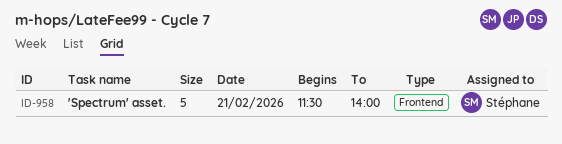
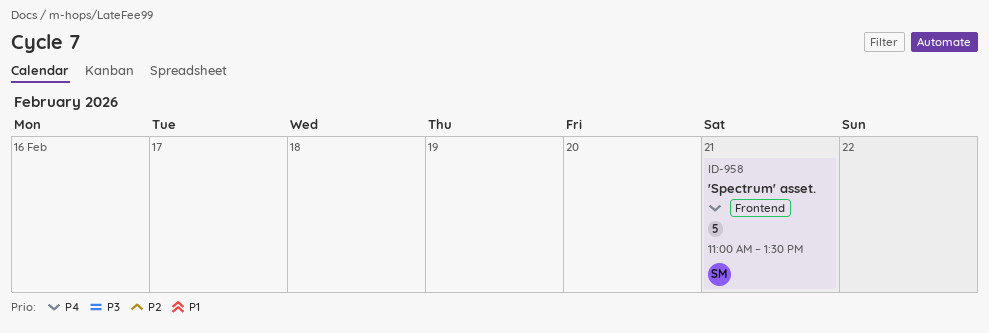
ID-958, begins: 11:30 -> 11:00
ID-958, ends: 14:00 -> 13:30

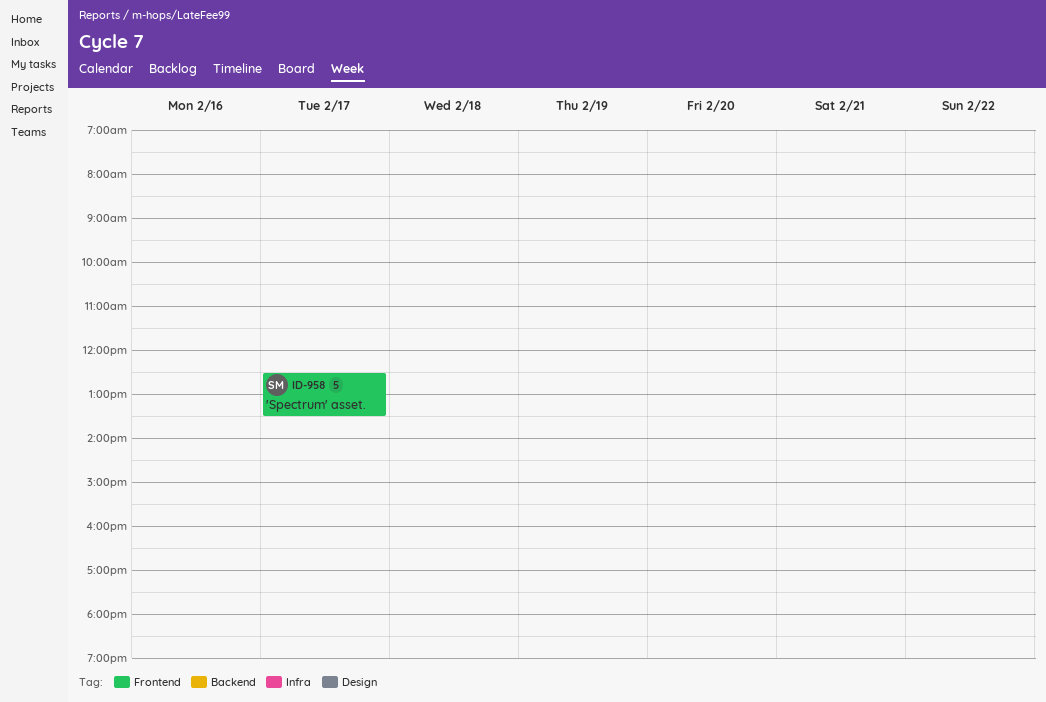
ID-958, day: Feb 21 -> Feb 17
ID-958, begins: 11:00 -> 12:30

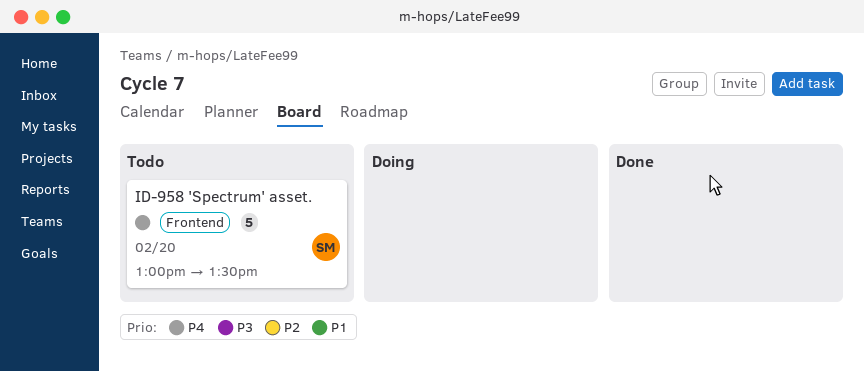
ID-958, day: Feb 17 -> Feb 20
ID-958, begins: 12:30 -> 13:00

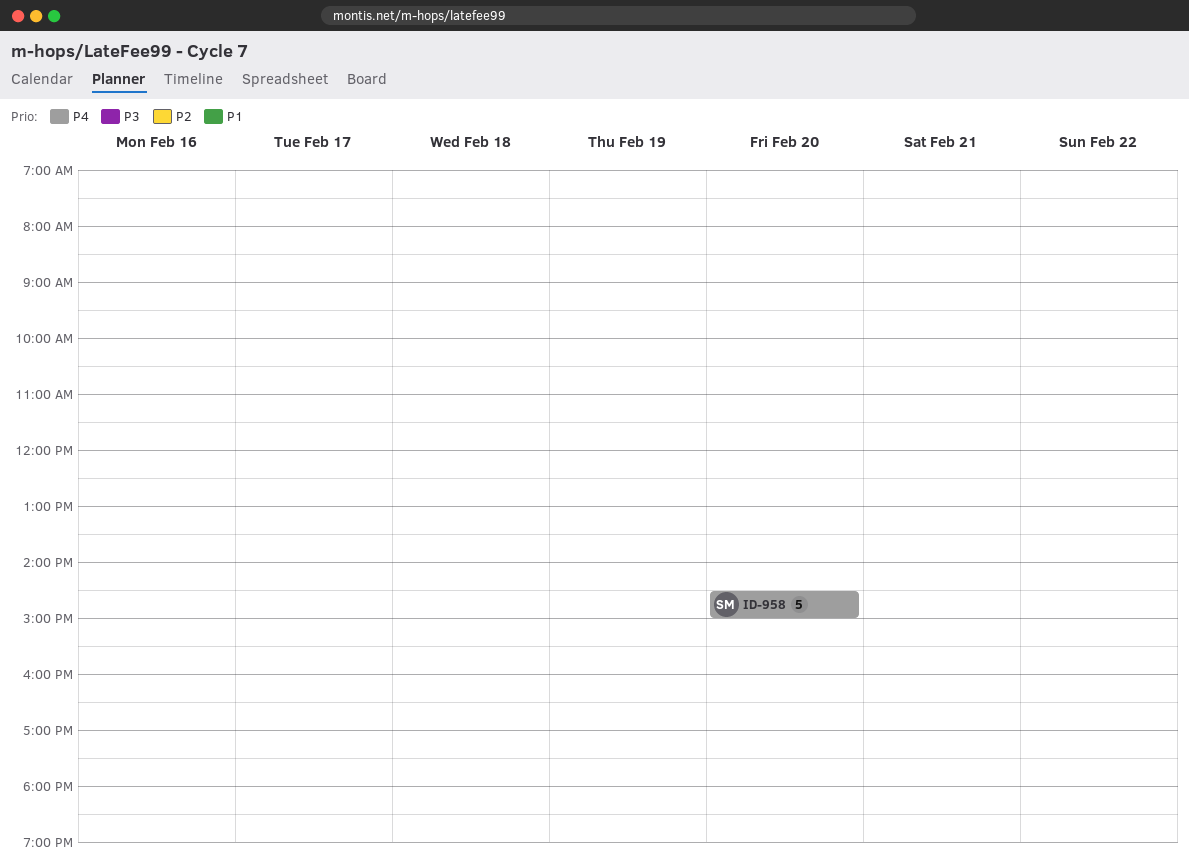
ID-958, begins: 13:00 -> 14:30
ID-958, ends: 13:30 -> 15:00

